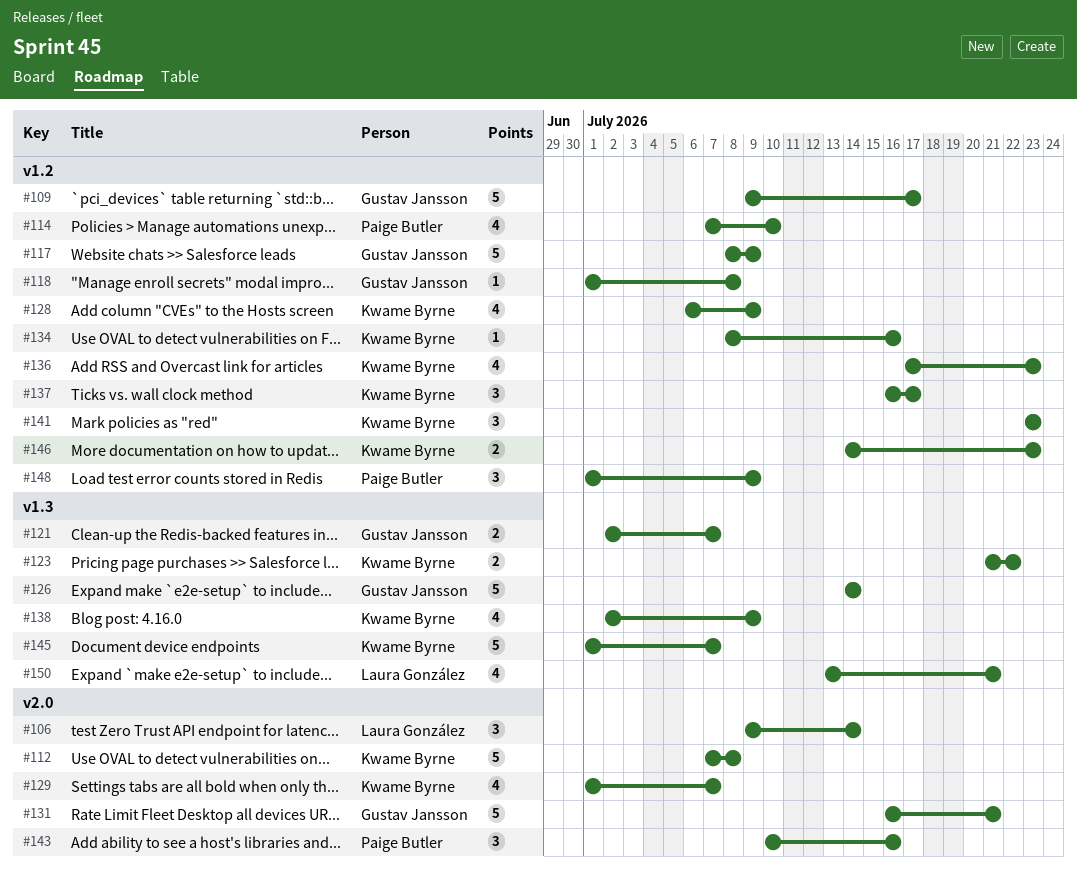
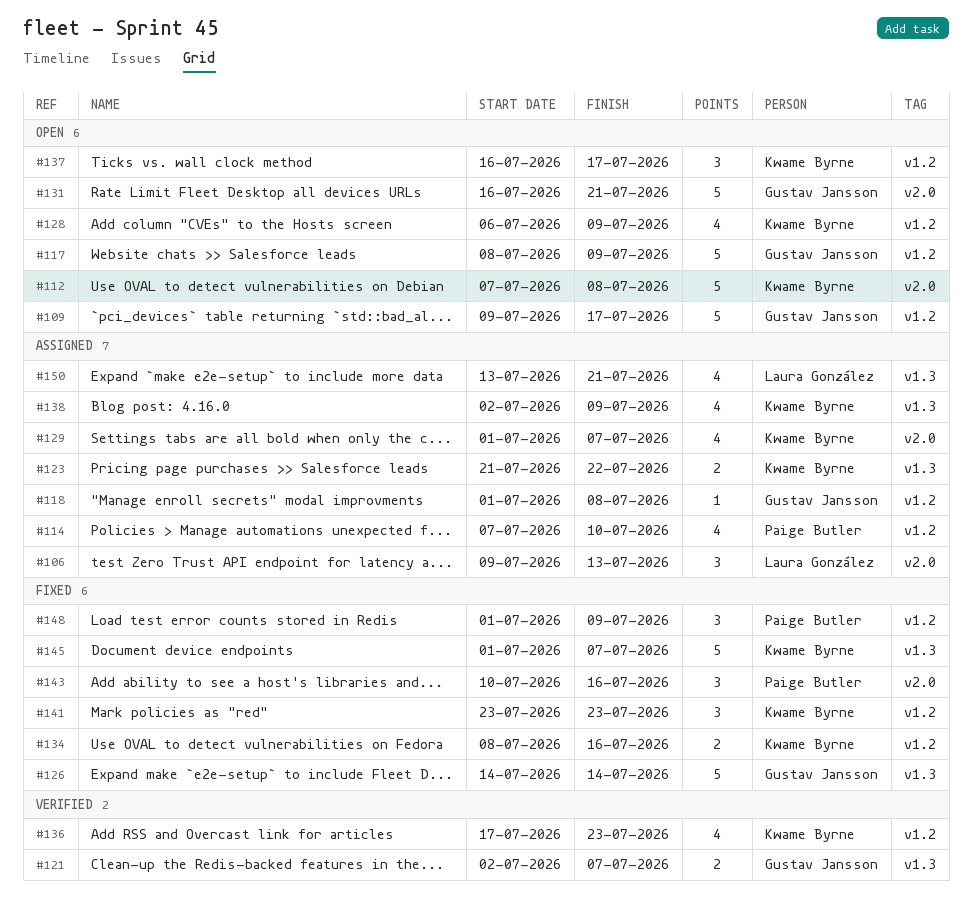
#106, due: Jul 14 -> Jul 13
#134, estimate: 1 -> 2
#146: present -> none

